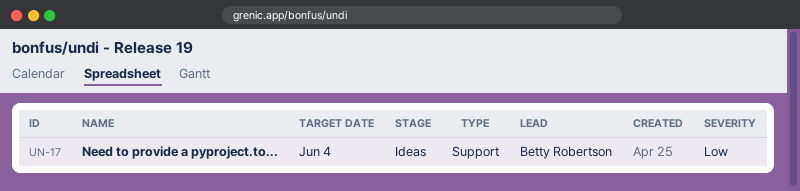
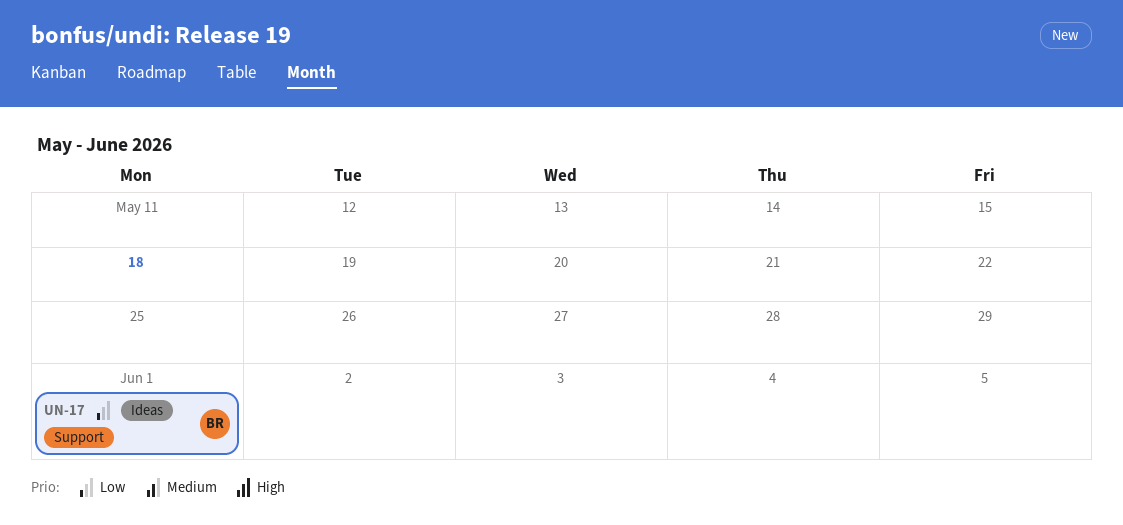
UN-17, due: Jun 4 -> Jun 1

